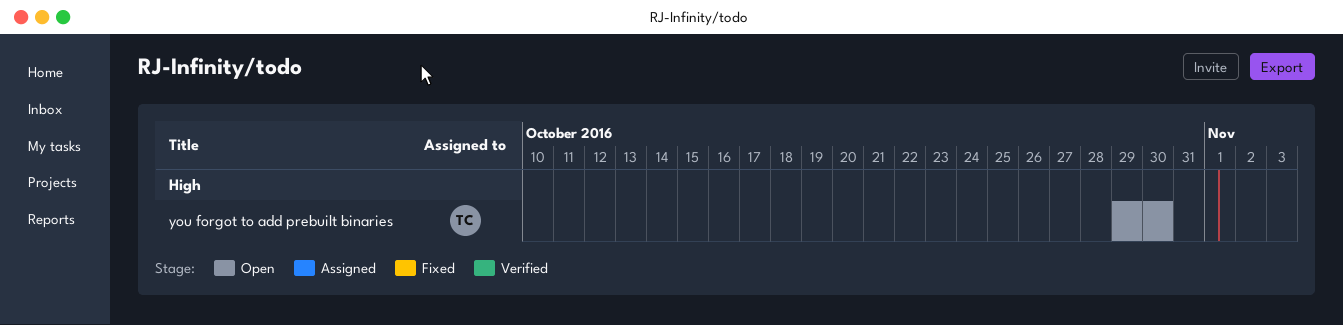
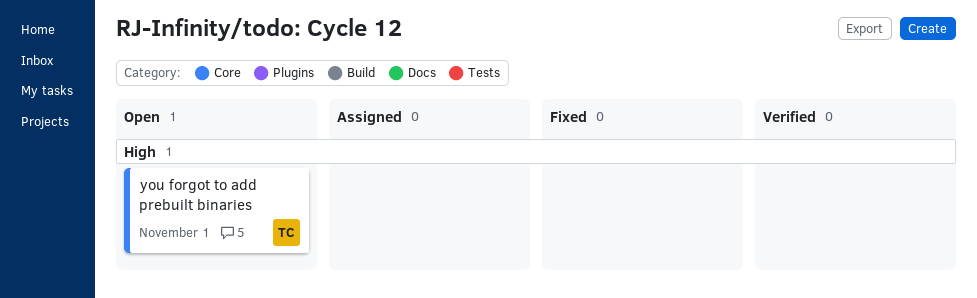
you forgot to add prebuilt binaries, due: Oct 30 -> Nov 1

